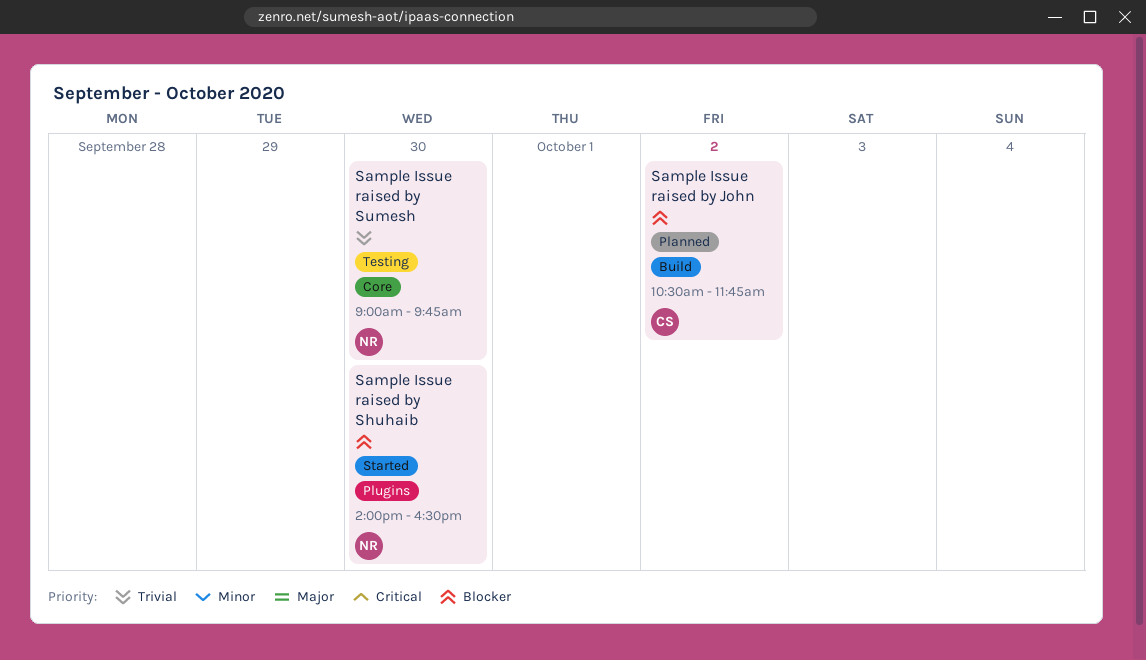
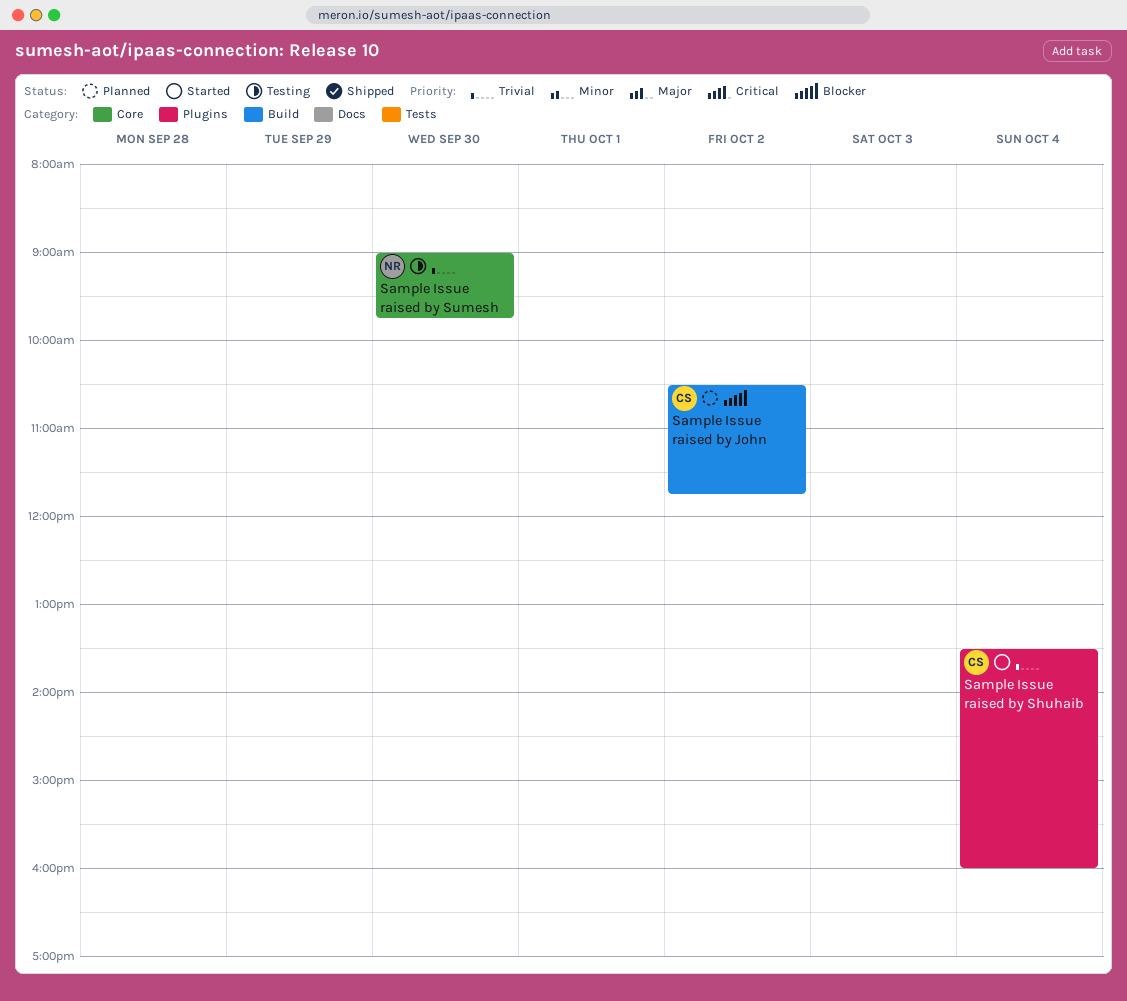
Sample Issue raised by Shuhaib, owner: NR -> CS
Sample Issue raised by Shuhaib, priority: Blocker -> Trivial
Sample Issue raised by Shuhaib, day: Sep 30 -> Oct 4
Sample Issue raised by Shuhaib, begins: 14:00 -> 13:30
Sample Issue raised by Shuhaib, ends: 16:30 -> 16:00

